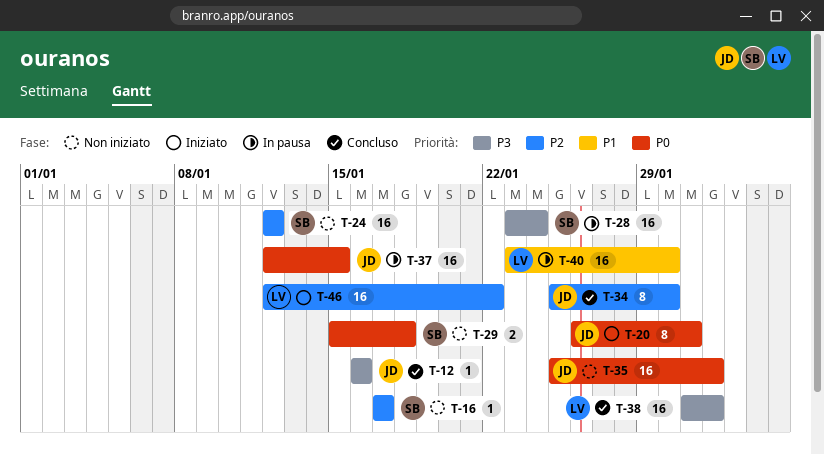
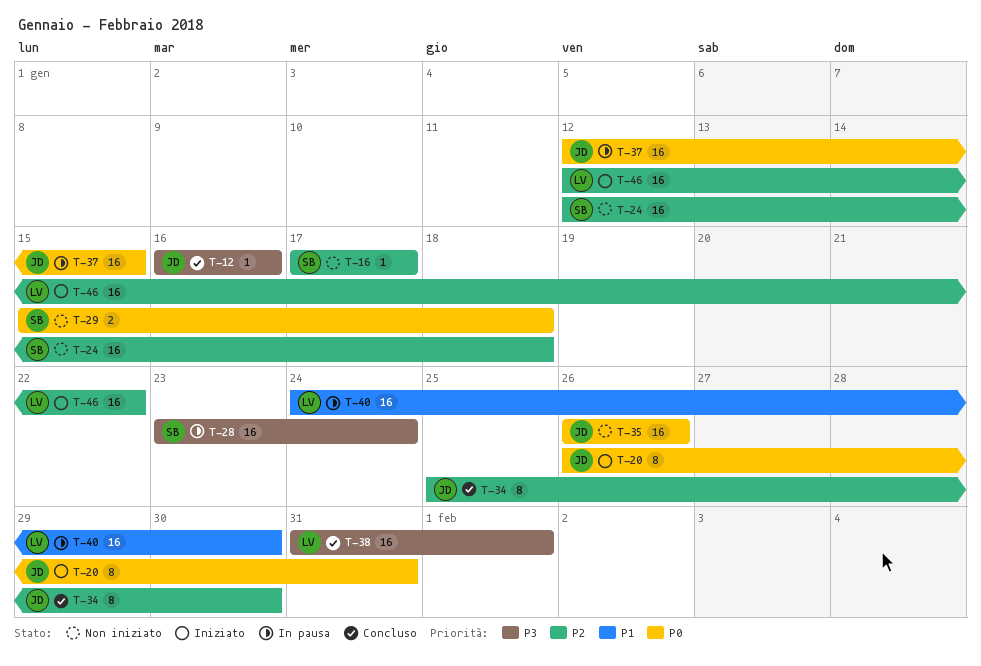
T-24, due: Jan 12 -> Jan 18
T-35, start: Jan 25 -> Jan 26
T-35, due: Feb 1 -> Jan 26
T-40, start: Jan 23 -> Jan 24

